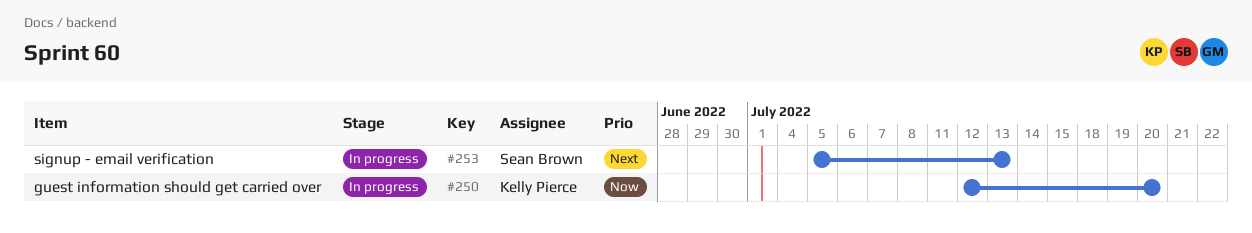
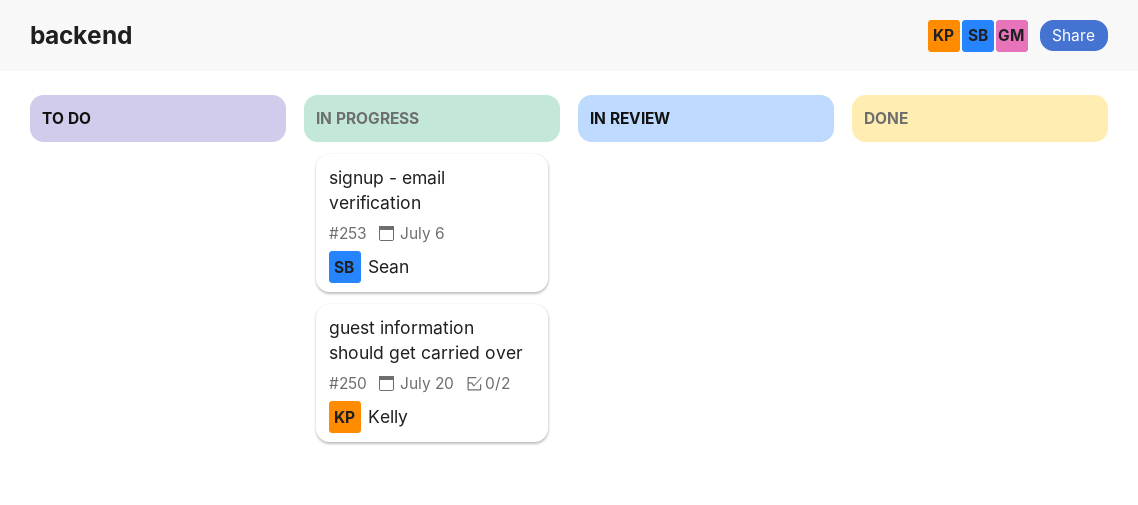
#253, due: Jul 13 -> Jul 6

